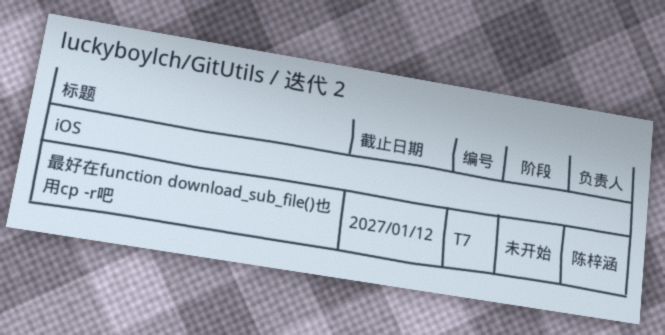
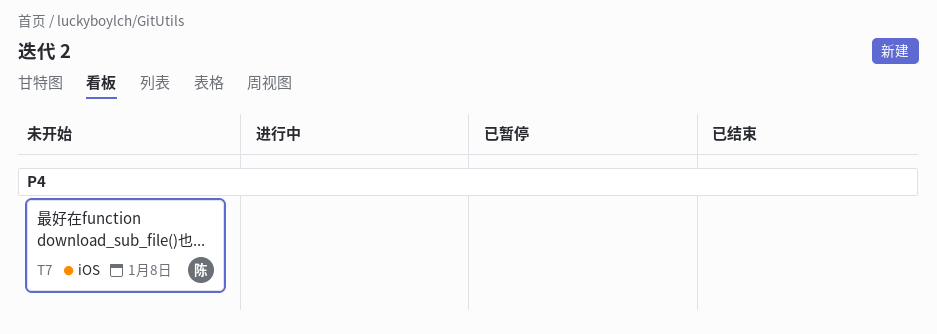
T7, due: Jan 12 -> Jan 8

